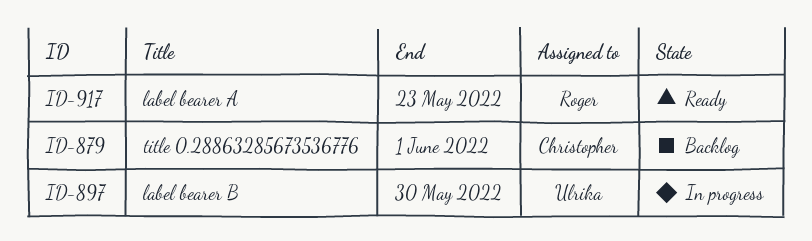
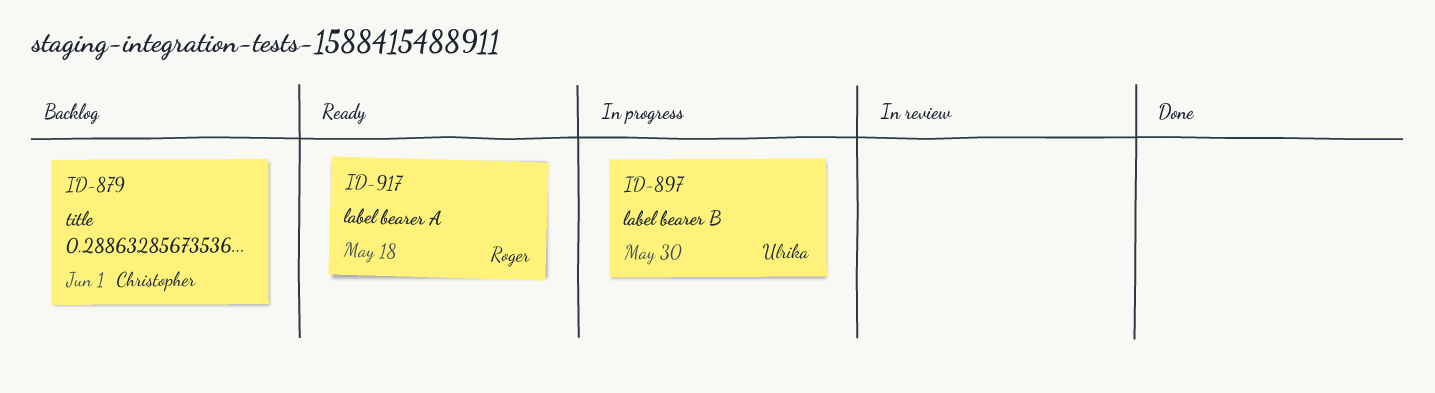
ID-917, due: May 23 -> May 18

